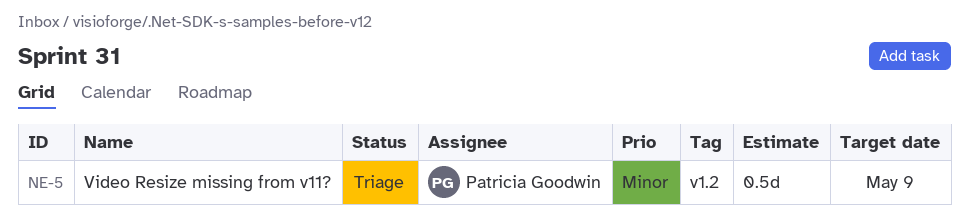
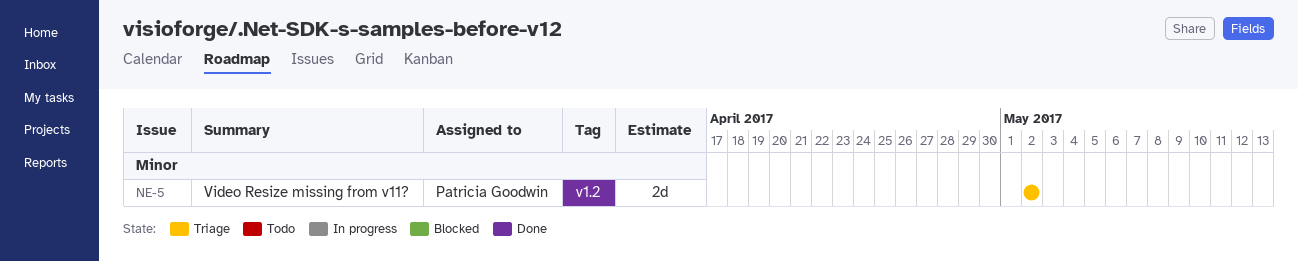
NE-5, estimate: 0.5d -> 2d
NE-5, due: May 9 -> May 2

